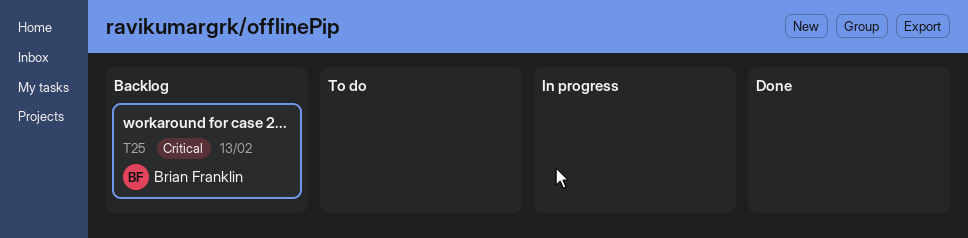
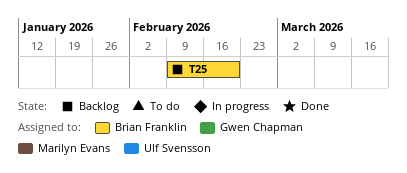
T25, due: Feb 13 -> Feb 20

